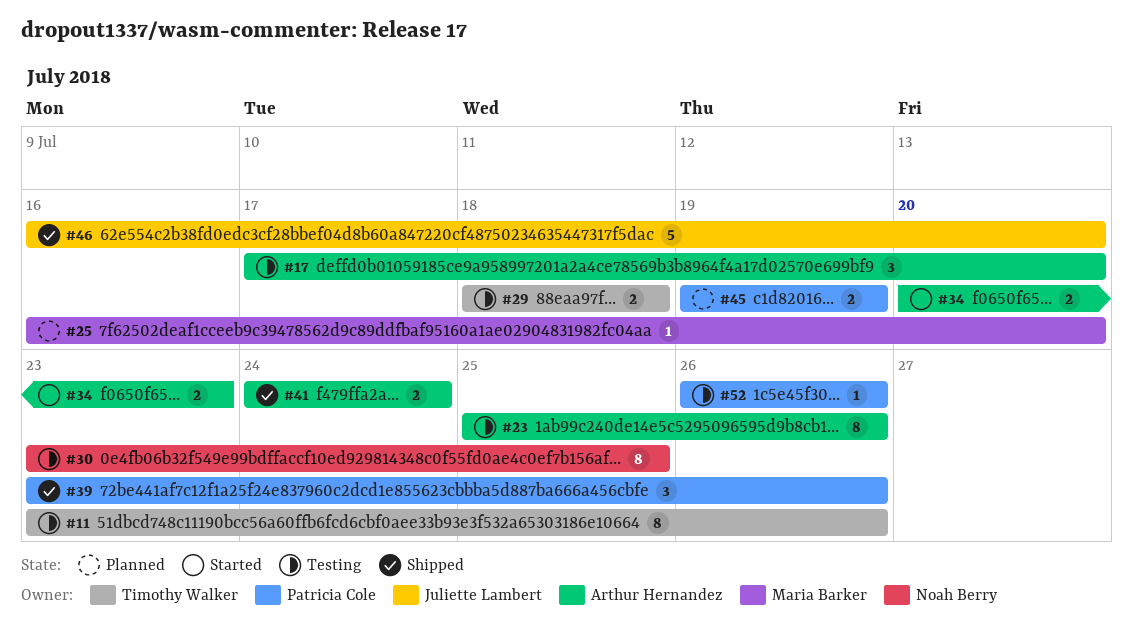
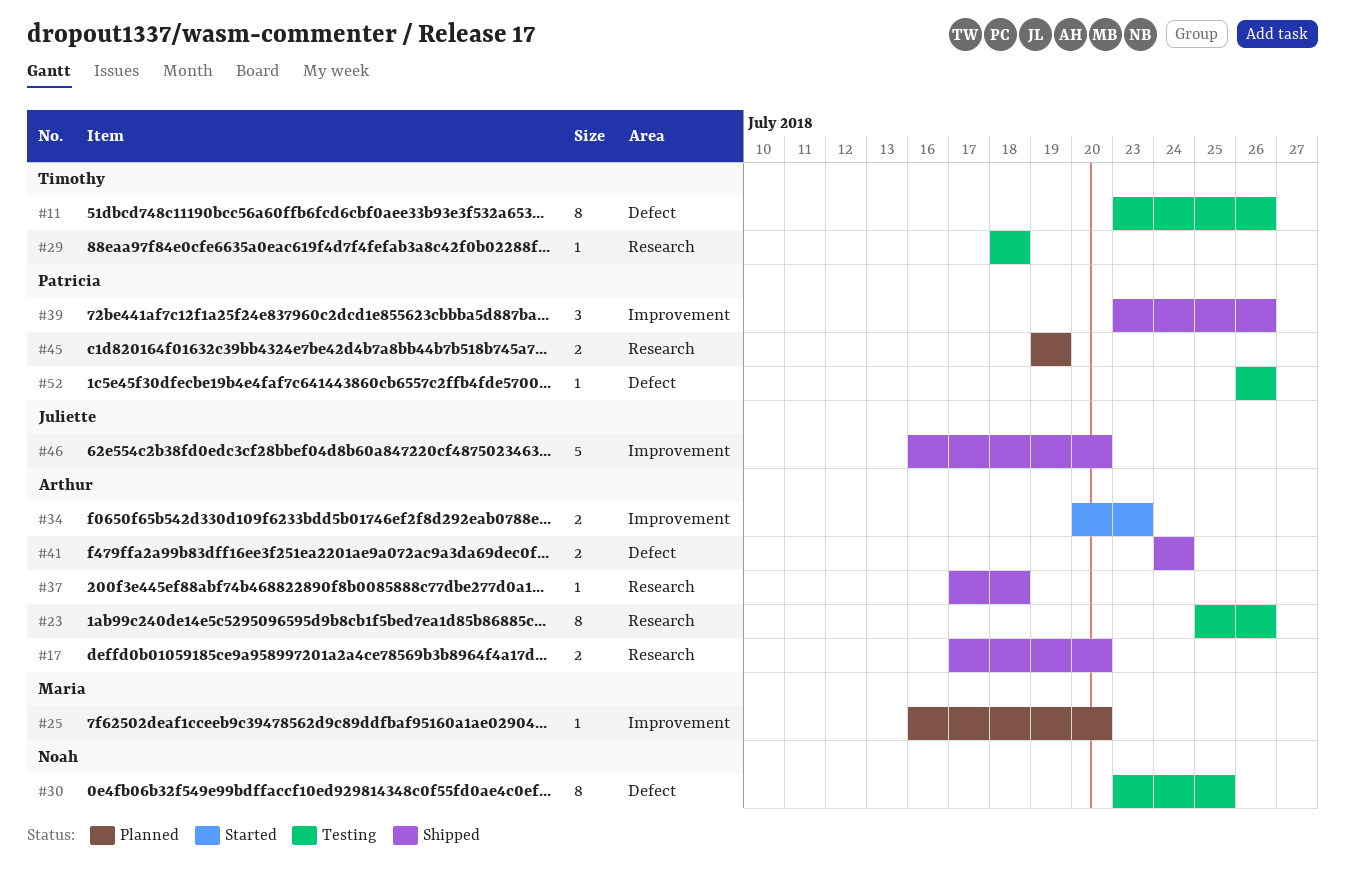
#17, status: Testing -> Shipped
#17, estimate: 3 -> 2
#29, estimate: 2 -> 1
#37: none -> present

